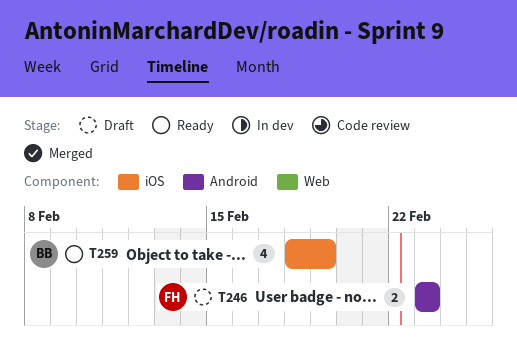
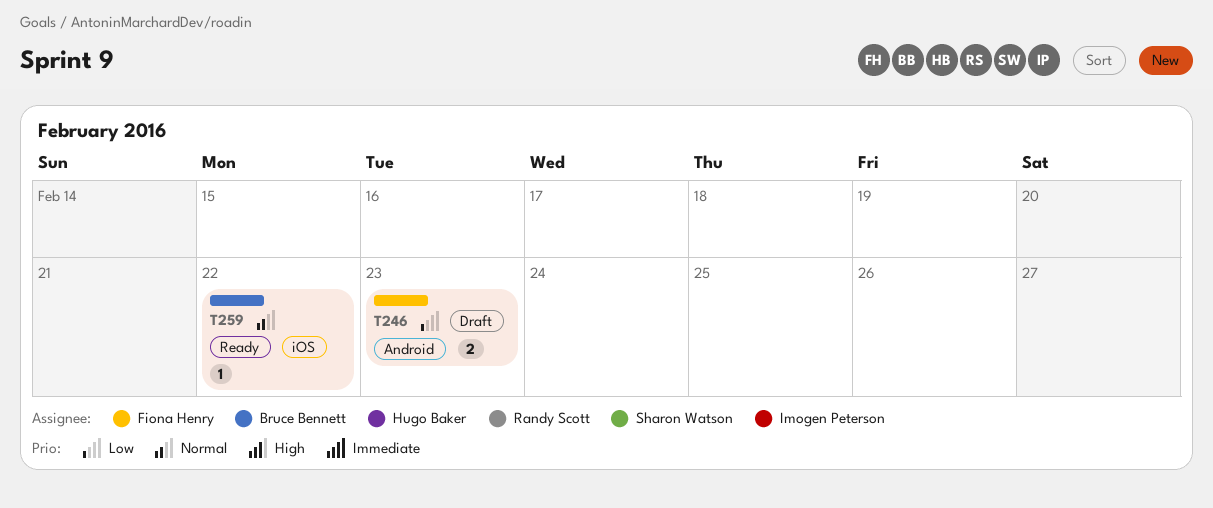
T259, estimate: 4 -> 1
T259, due: Feb 19 -> Feb 22

